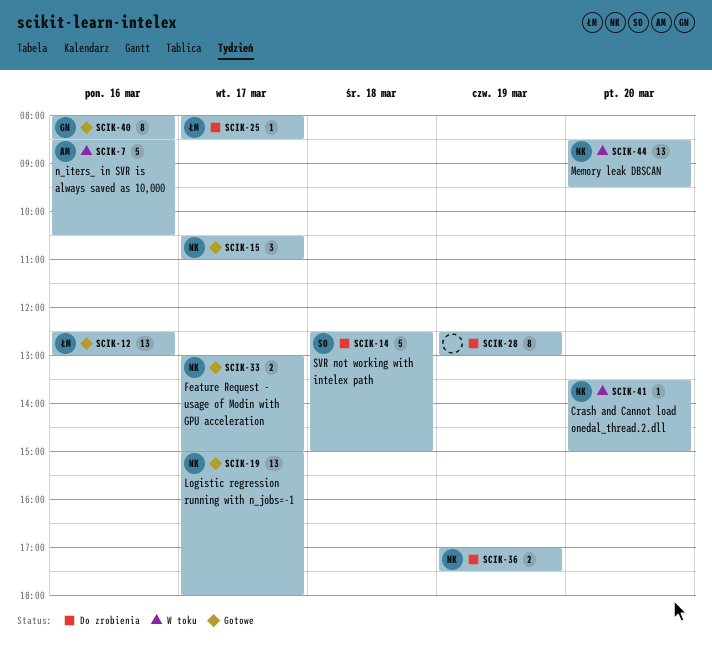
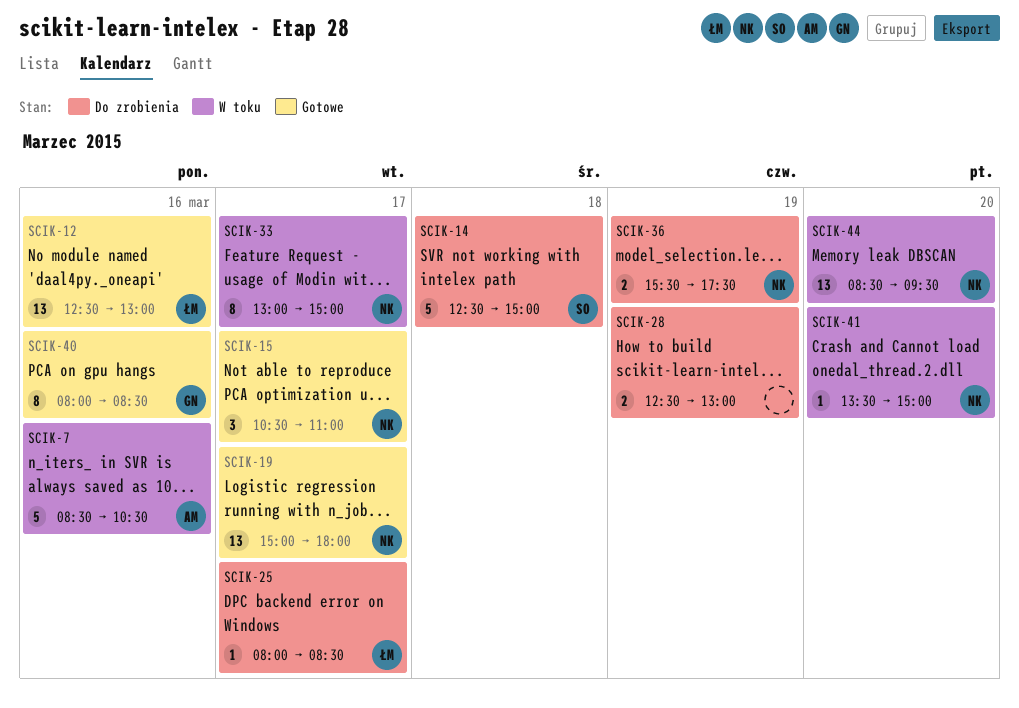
SCIK-28, estimate: 8 -> 2
SCIK-33, status: Gotowe -> W toku
SCIK-33, estimate: 2 -> 8
SCIK-36, begins: 17:00 -> 15:30

